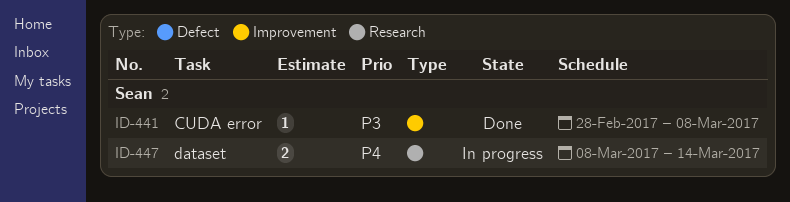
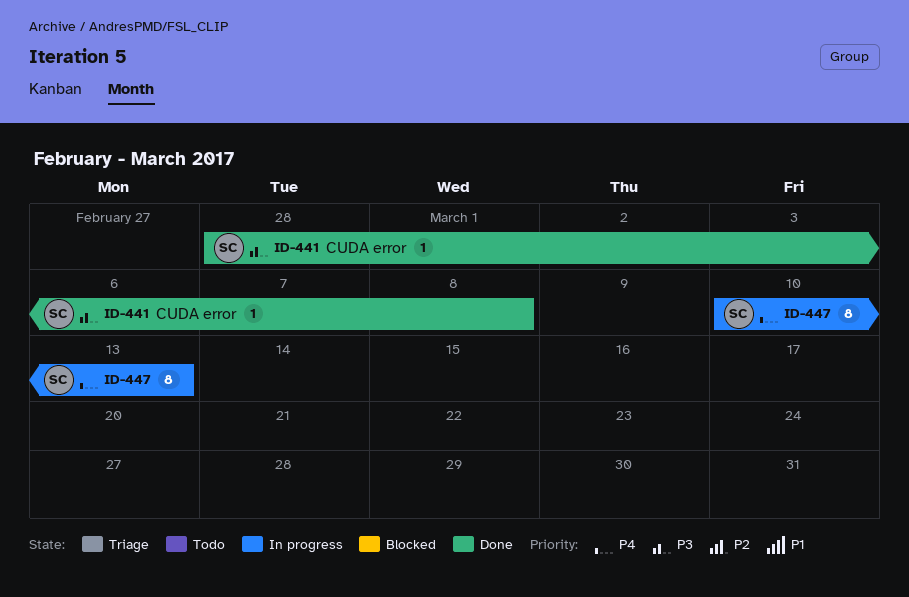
ID-447, estimate: 2 -> 8
ID-447, start: Mar 8 -> Mar 10
ID-447, due: Mar 14 -> Mar 13

